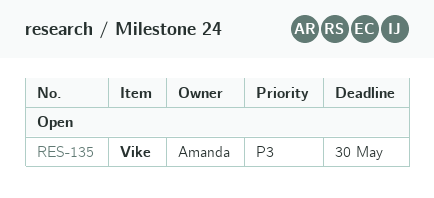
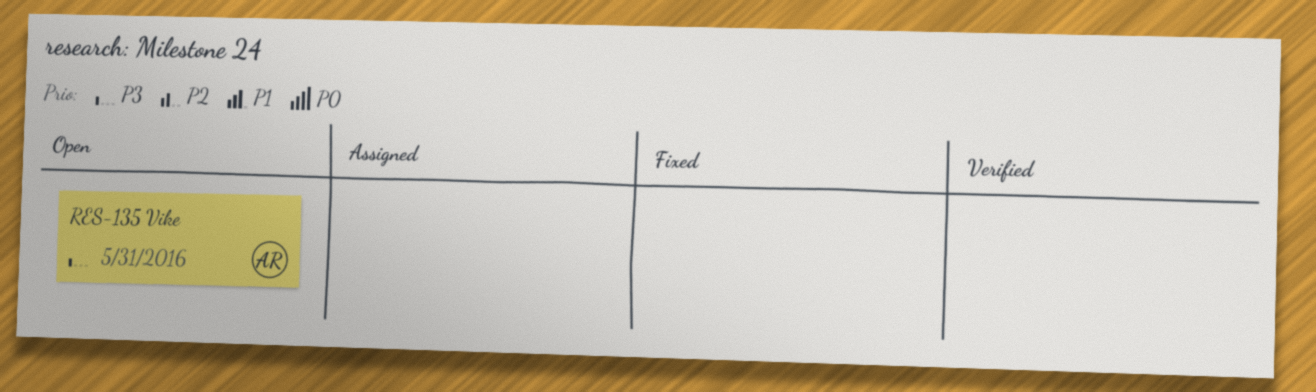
RES-135, due: May 30 -> May 31

